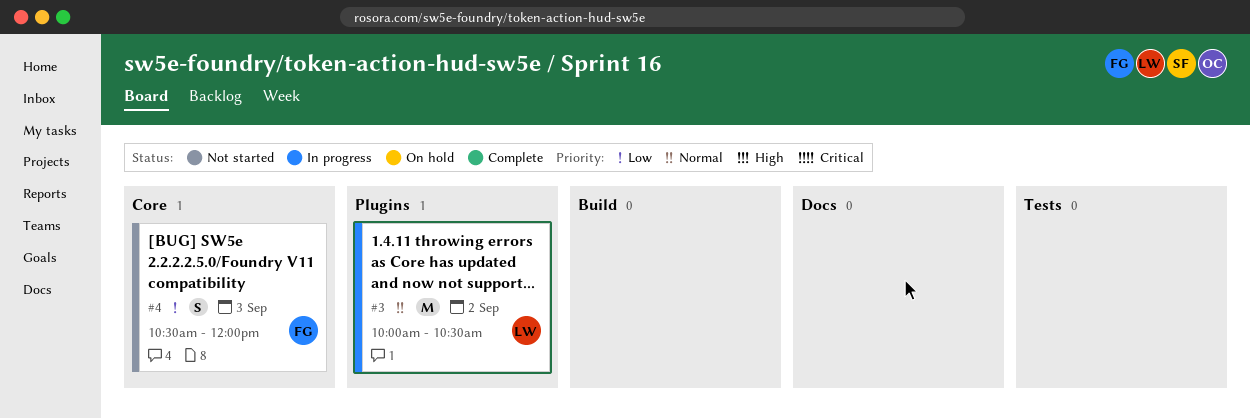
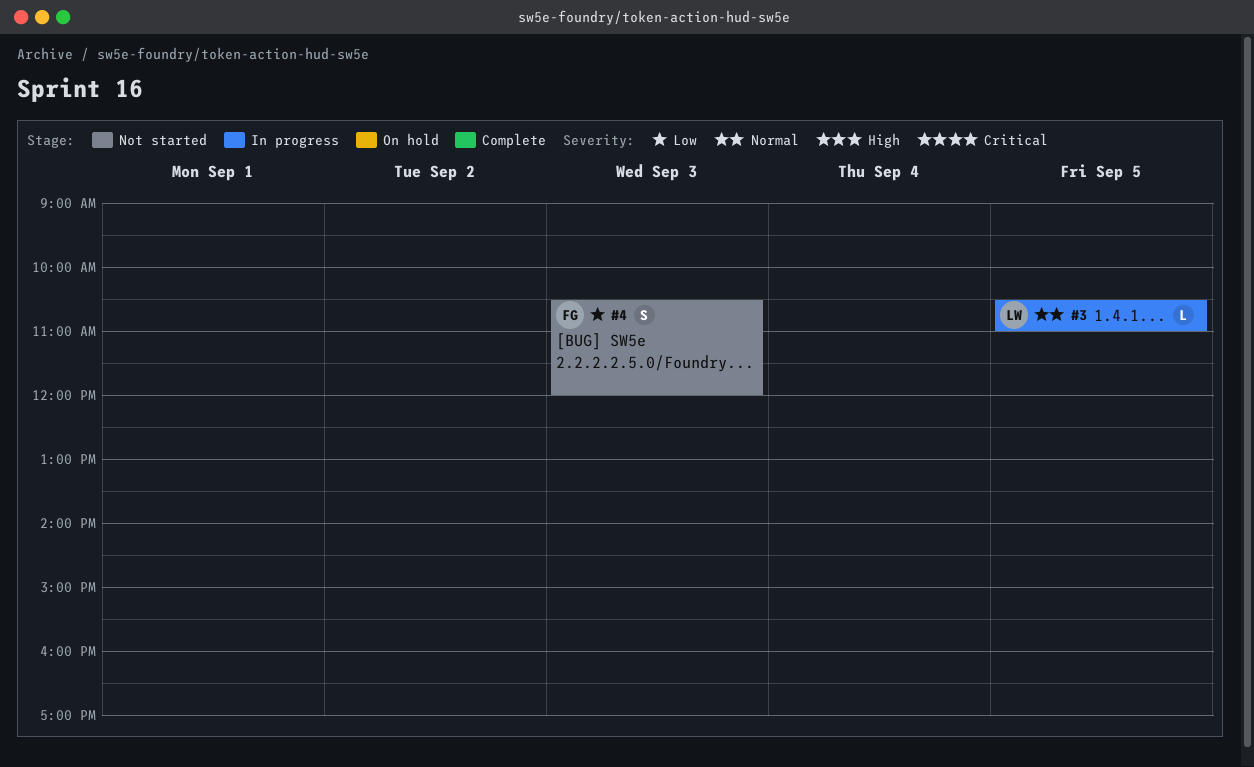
#3, estimate: M -> L
#3, day: Sep 2 -> Sep 5
#3, begins: 10:00 -> 10:30
#3, ends: 10:30 -> 11:00

